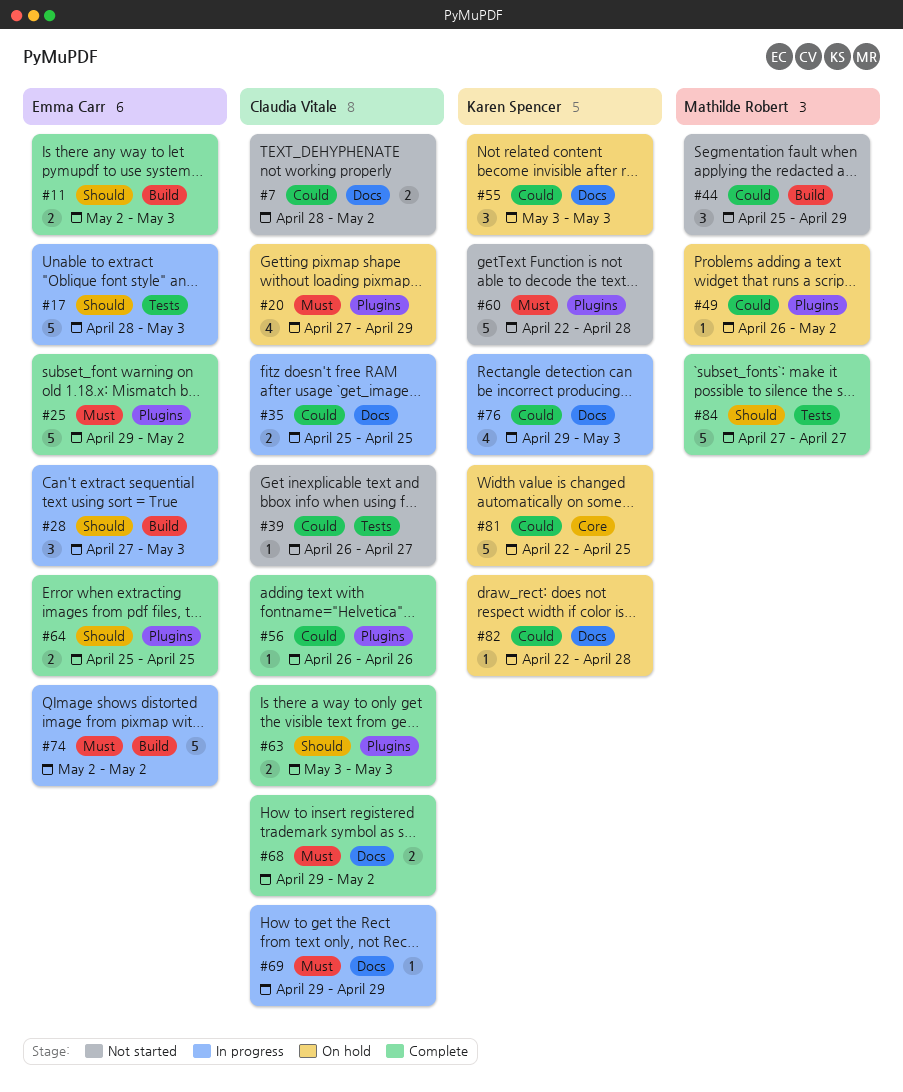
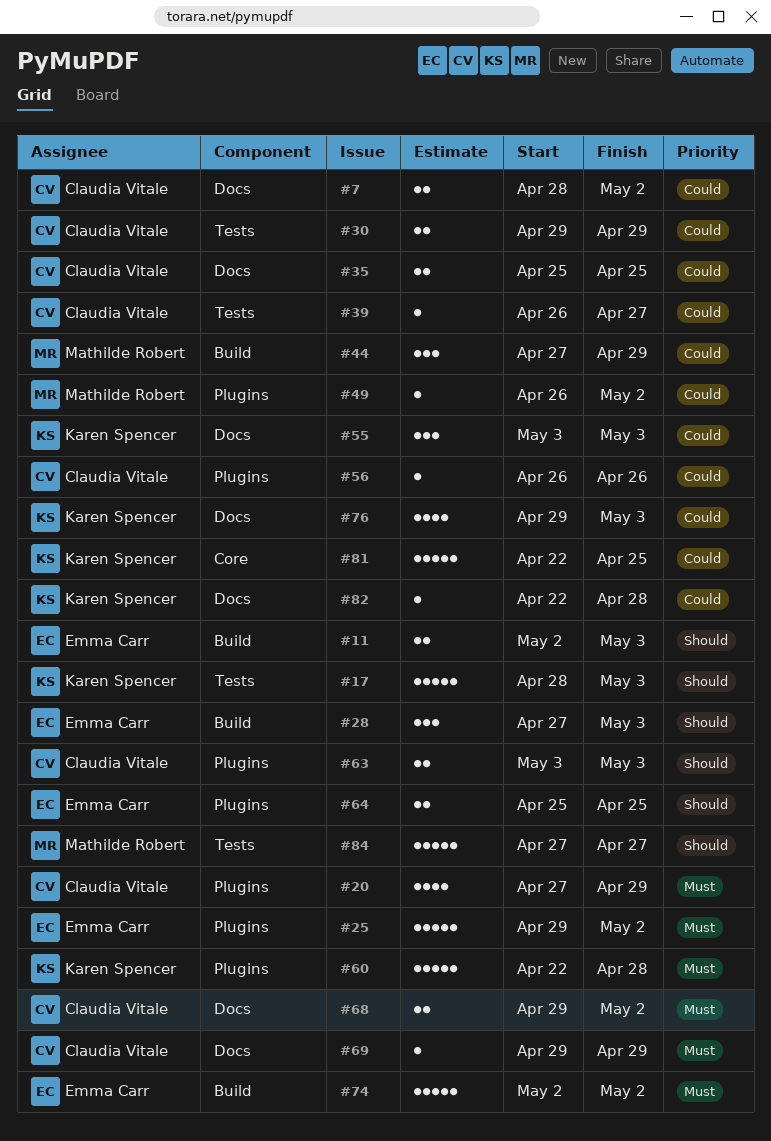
#17, owner: Emma Carr -> Karen Spencer
#30: none -> present
#44, start: Apr 25 -> Apr 27

